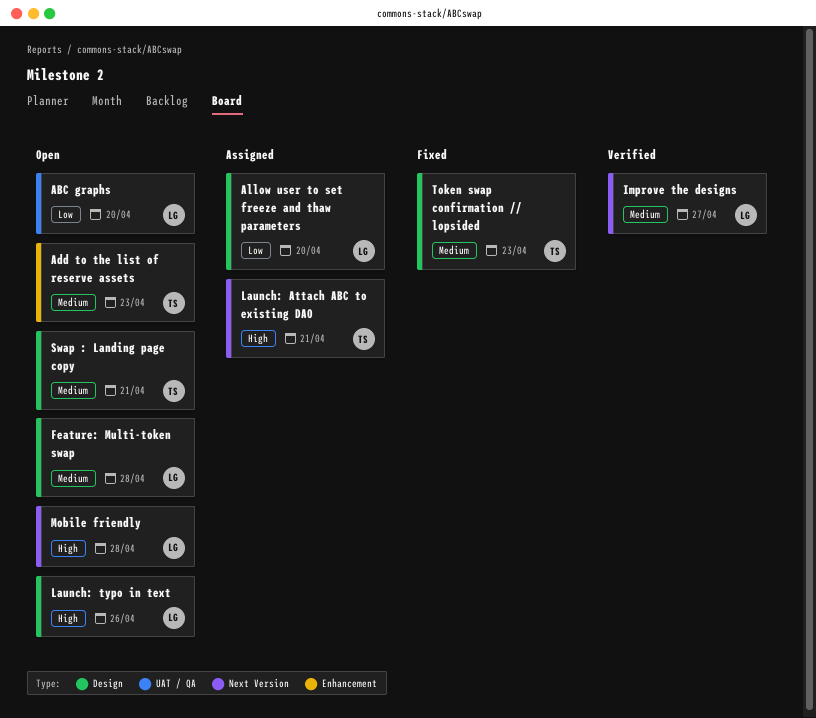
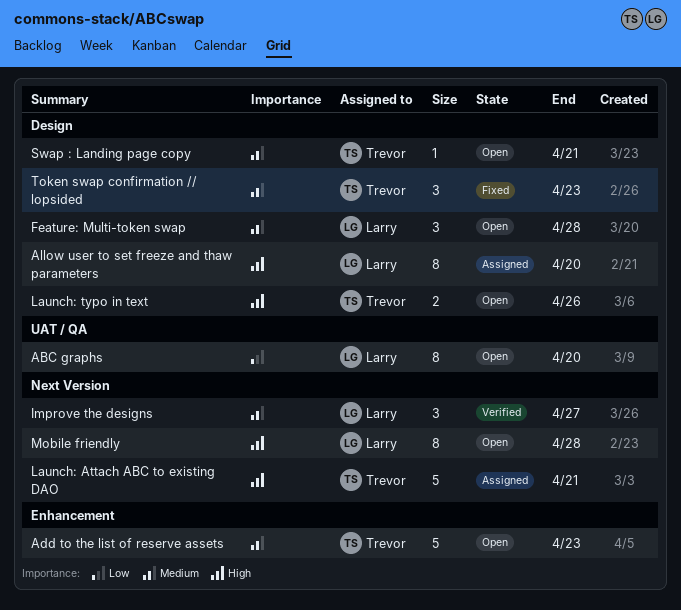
Allow user to set freeze and thaw parameters, priority: Low -> High
Launch: typo in text, owner: Larry -> Trevor

